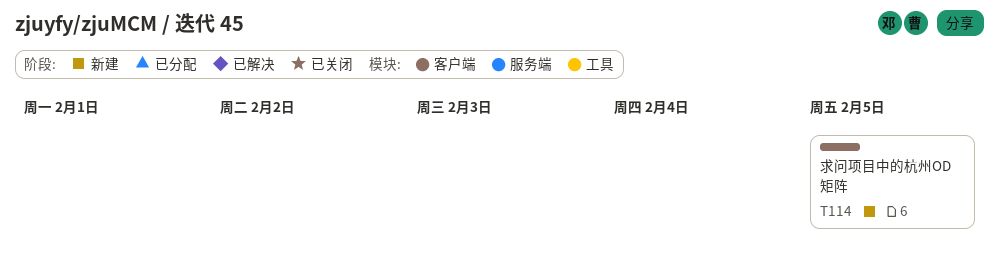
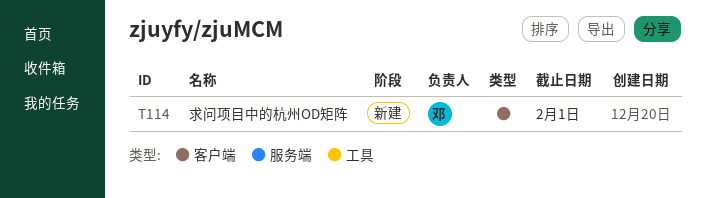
T114, due: Feb 5 -> Feb 1

